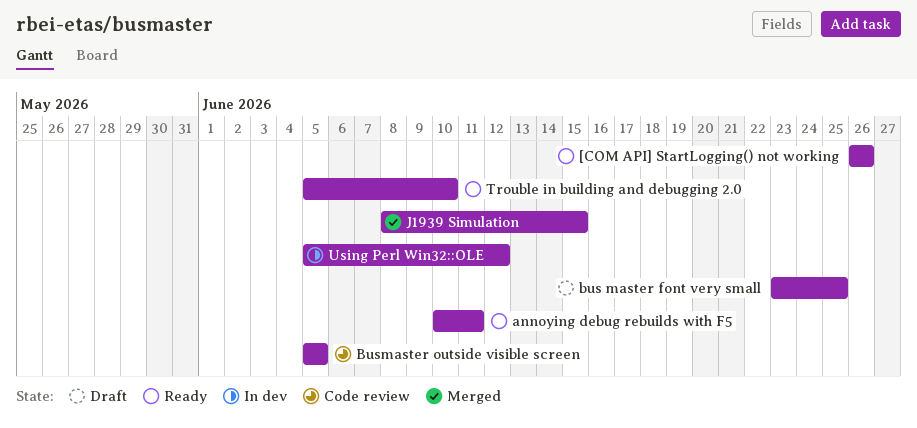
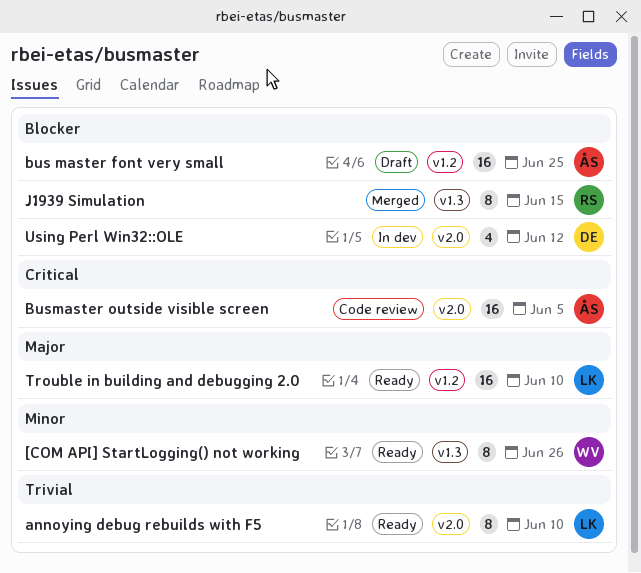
annoying debug rebuilds with F5, due: Jun 11 -> Jun 10

